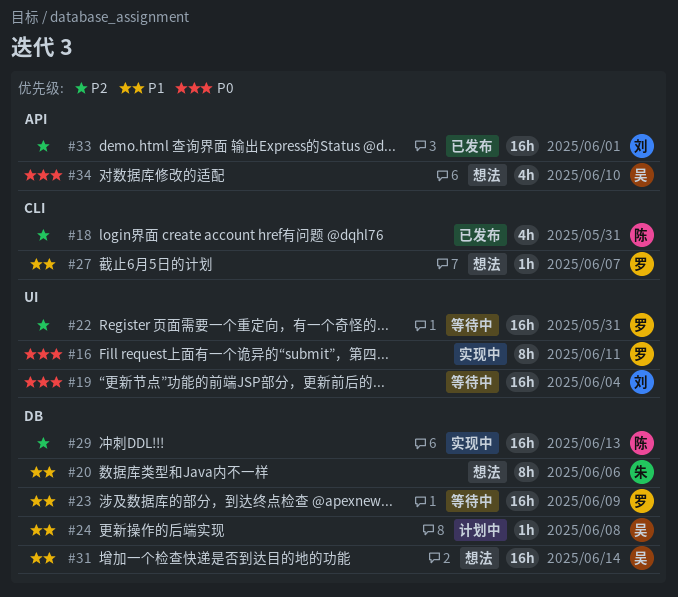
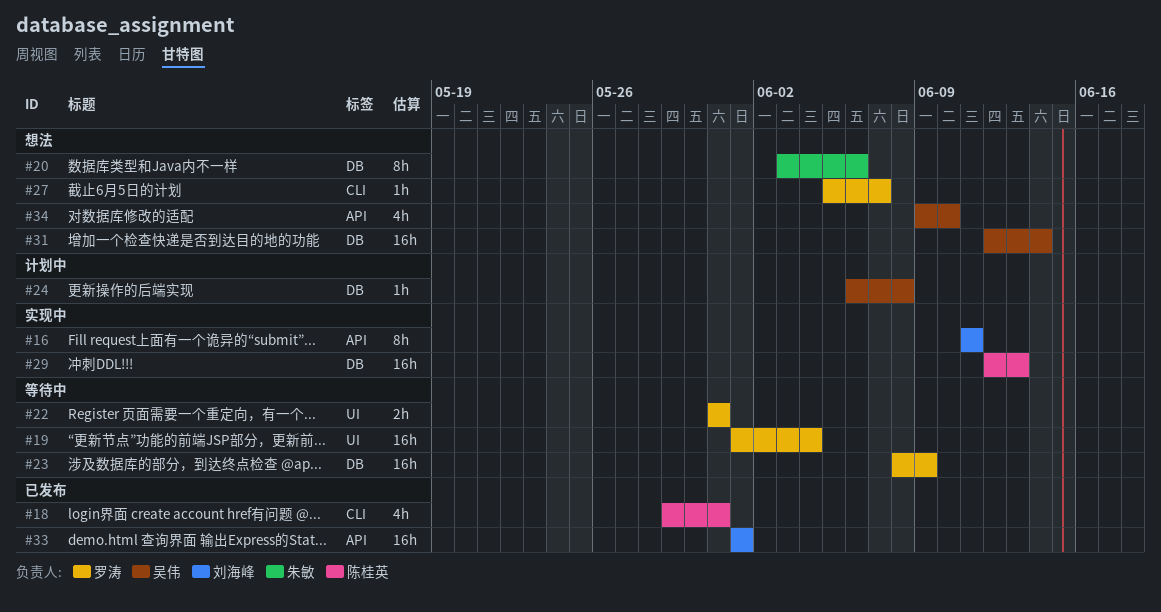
#16, owner: 罗涛 -> 刘海峰
#16, label: UI -> API
#19, owner: 刘海峰 -> 罗涛
#22, estimate: 16h -> 2h

